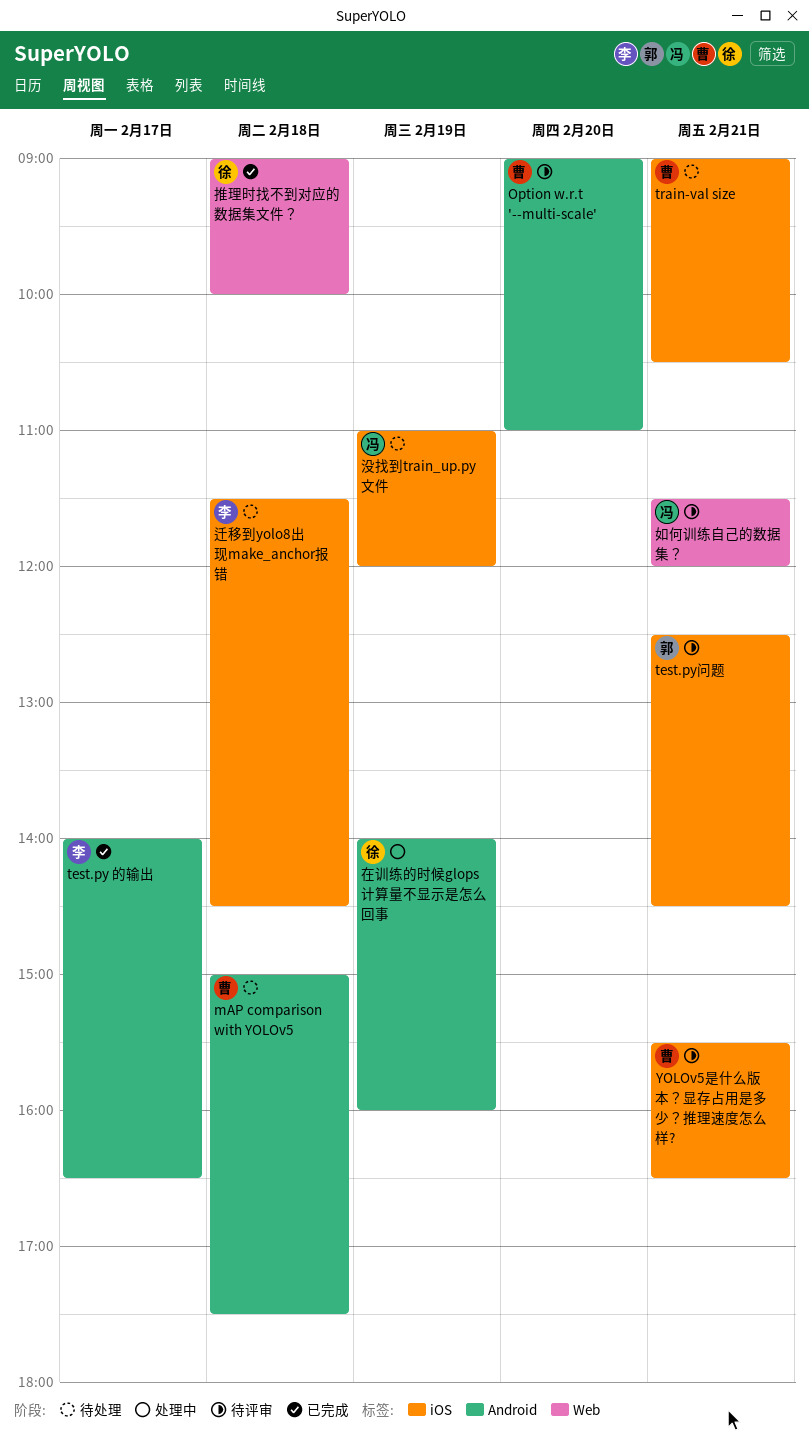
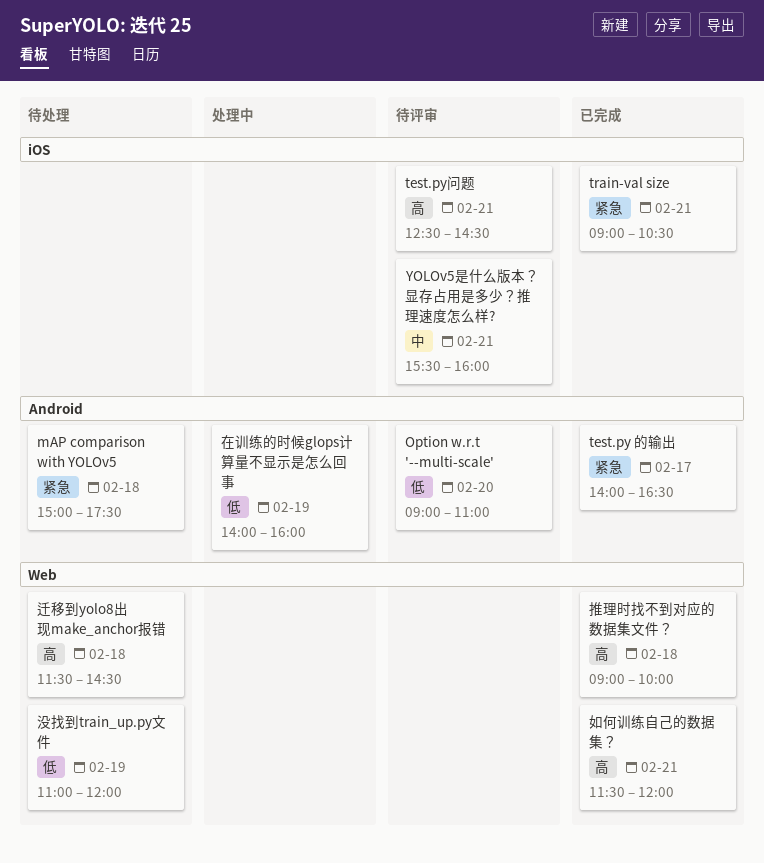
train-val size, status: 待处理 -> 已完成
YOLOv5是什么版本？显存占用是多少？推理速度怎么样?, ends: 16:30 -> 16:00
如何训练自己的数据集？, status: 待评审 -> 已完成
没找到train_up.py文件, label: iOS -> Web
迁移到yolo8出现make_anchor报错, label: iOS -> Web

